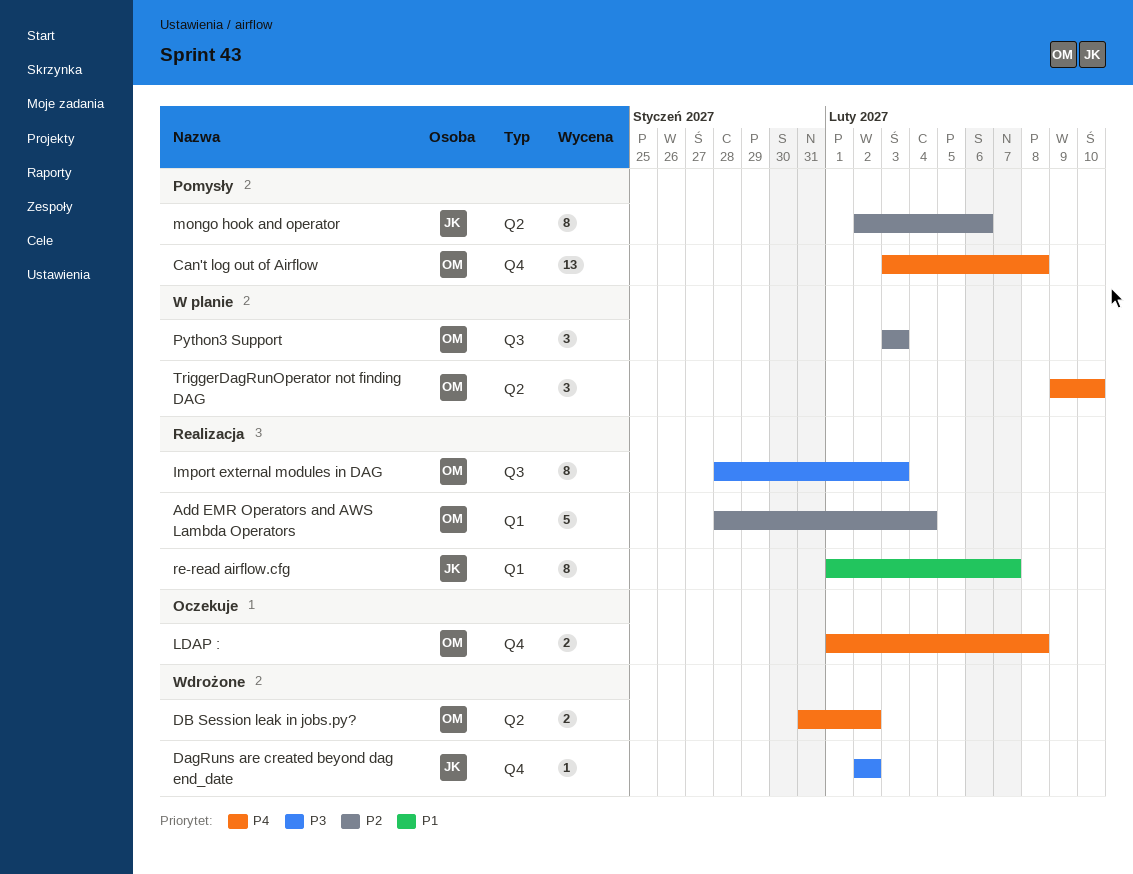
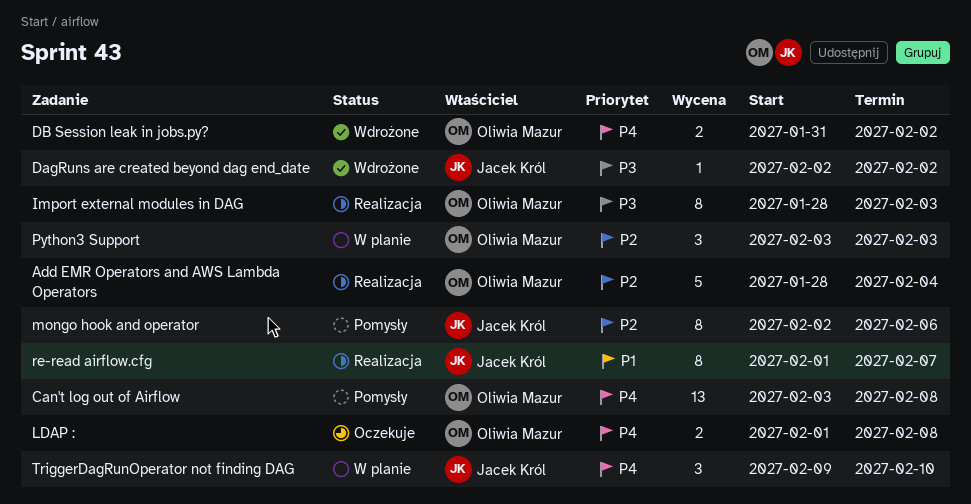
TriggerDagRunOperator not finding DAG, owner: Oliwia Mazur -> Jacek Król

